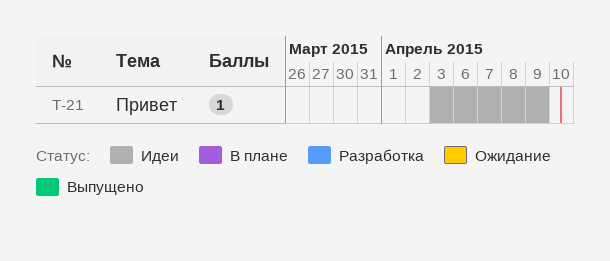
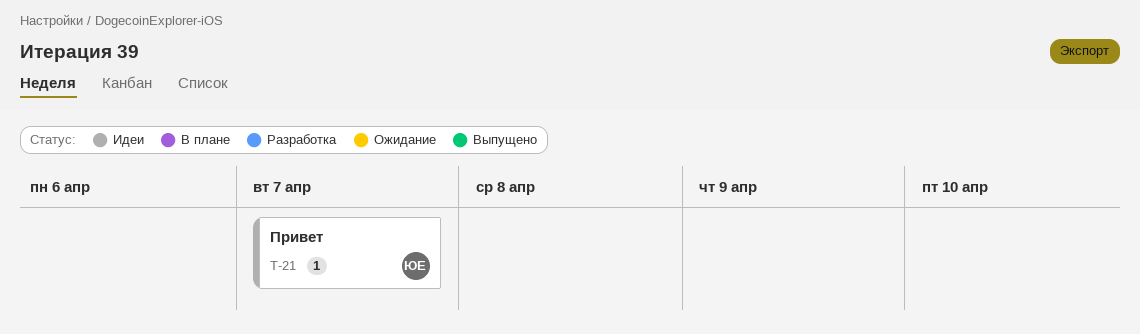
T-21, due: Apr 9 -> Apr 7

